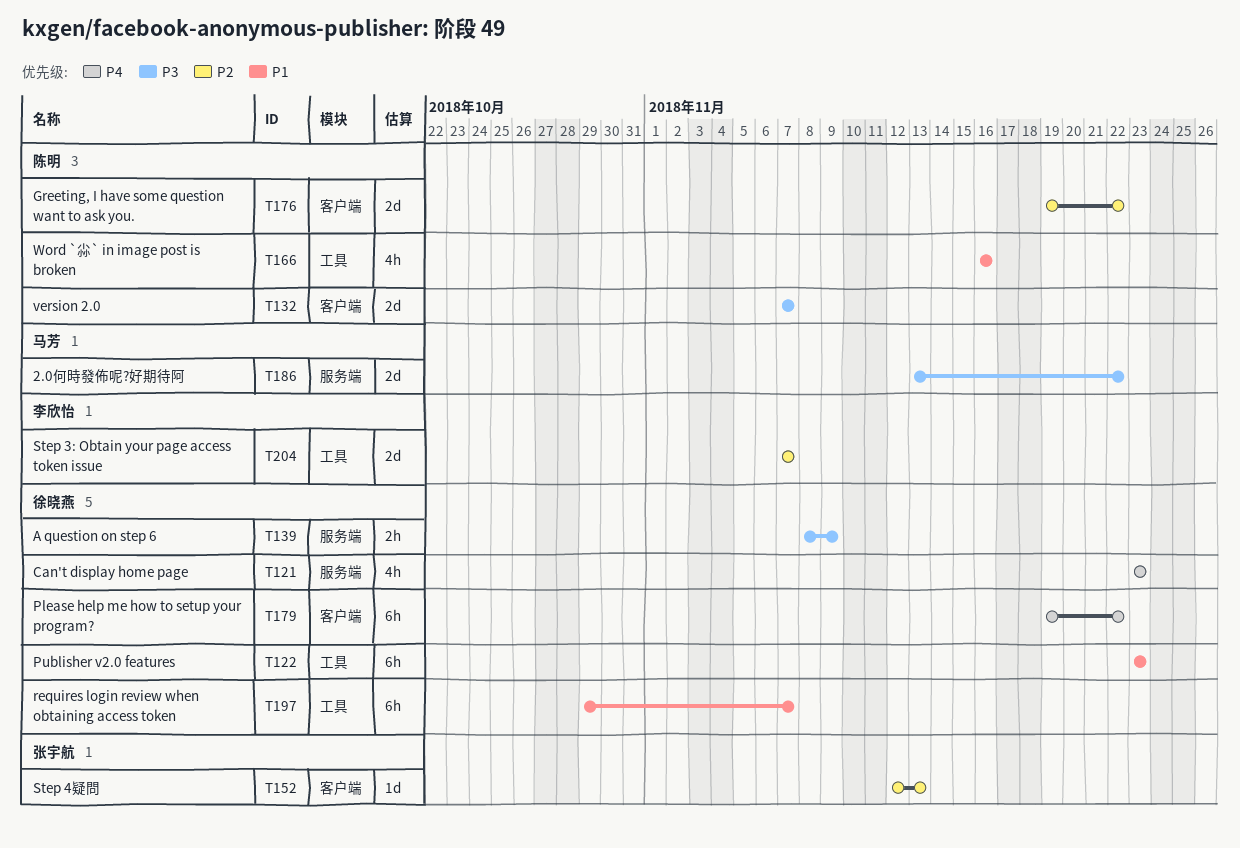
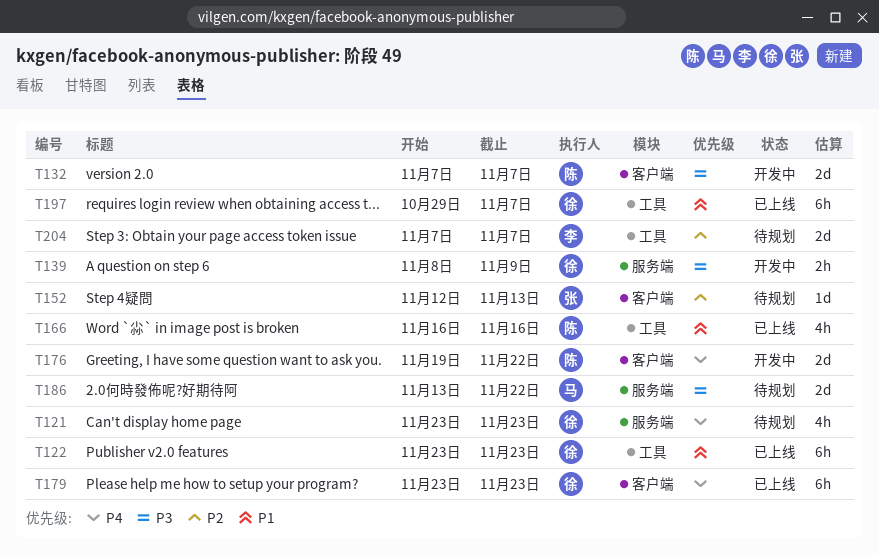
T176, priority: P2 -> P4
T179, start: Nov 19 -> Nov 23
T179, due: Nov 22 -> Nov 23

